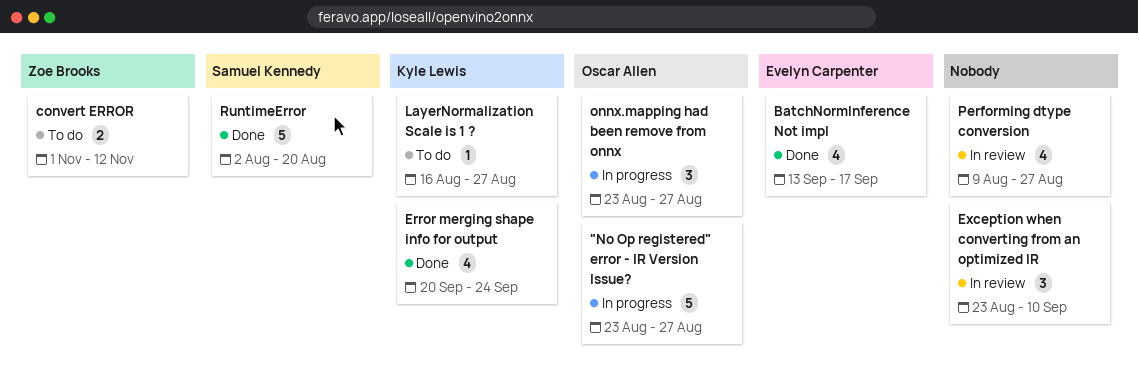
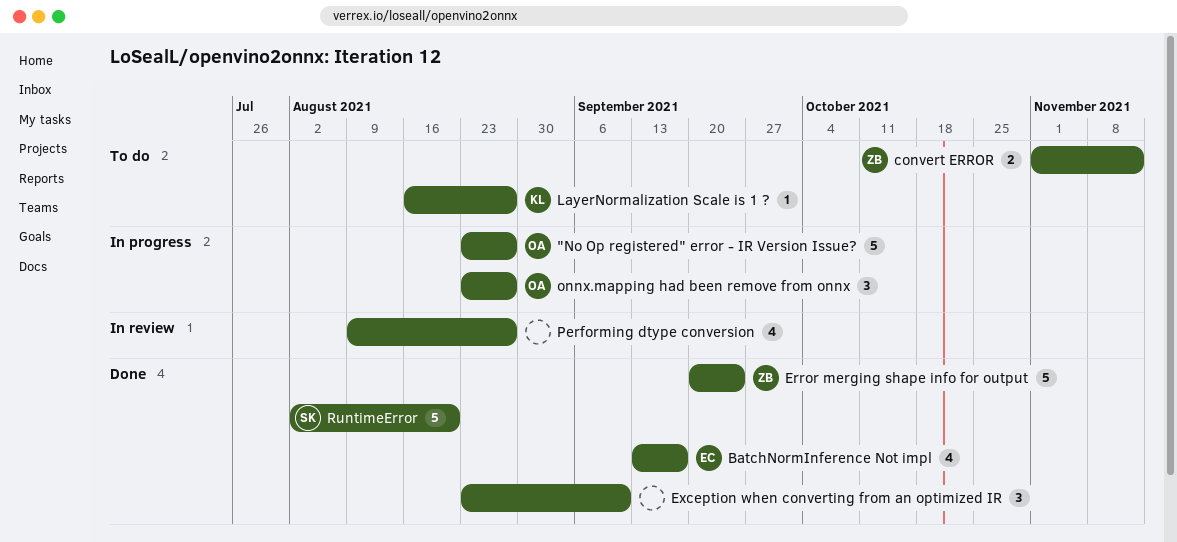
Error merging shape info for output, owner: Kyle Lewis -> Zoe Brooks
Error merging shape info for output, estimate: 4 -> 5
Exception when converting from an optimized IR, status: In review -> Done

